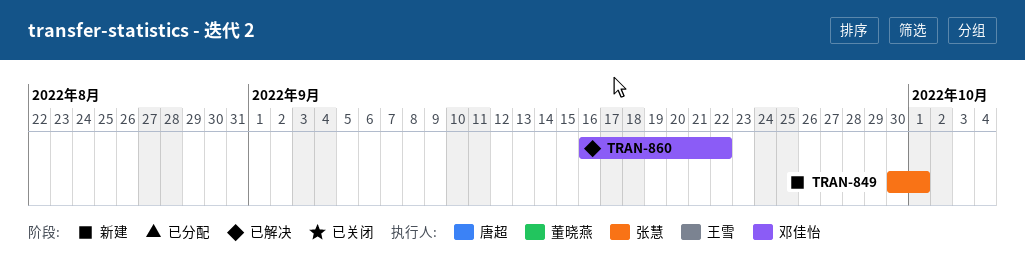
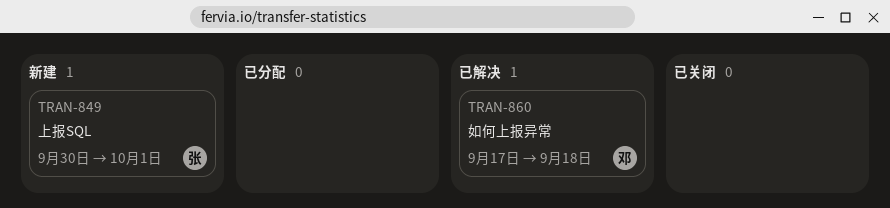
TRAN-860, start: Sep 16 -> Sep 17
TRAN-860, due: Sep 22 -> Sep 18

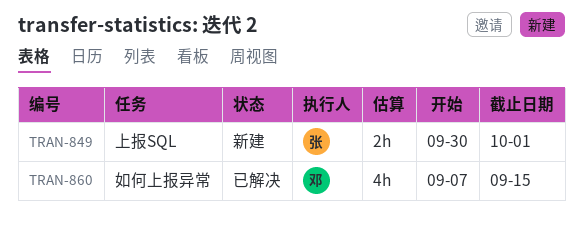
TRAN-860, start: Sep 17 -> Sep 7
TRAN-860, due: Sep 18 -> Sep 15

